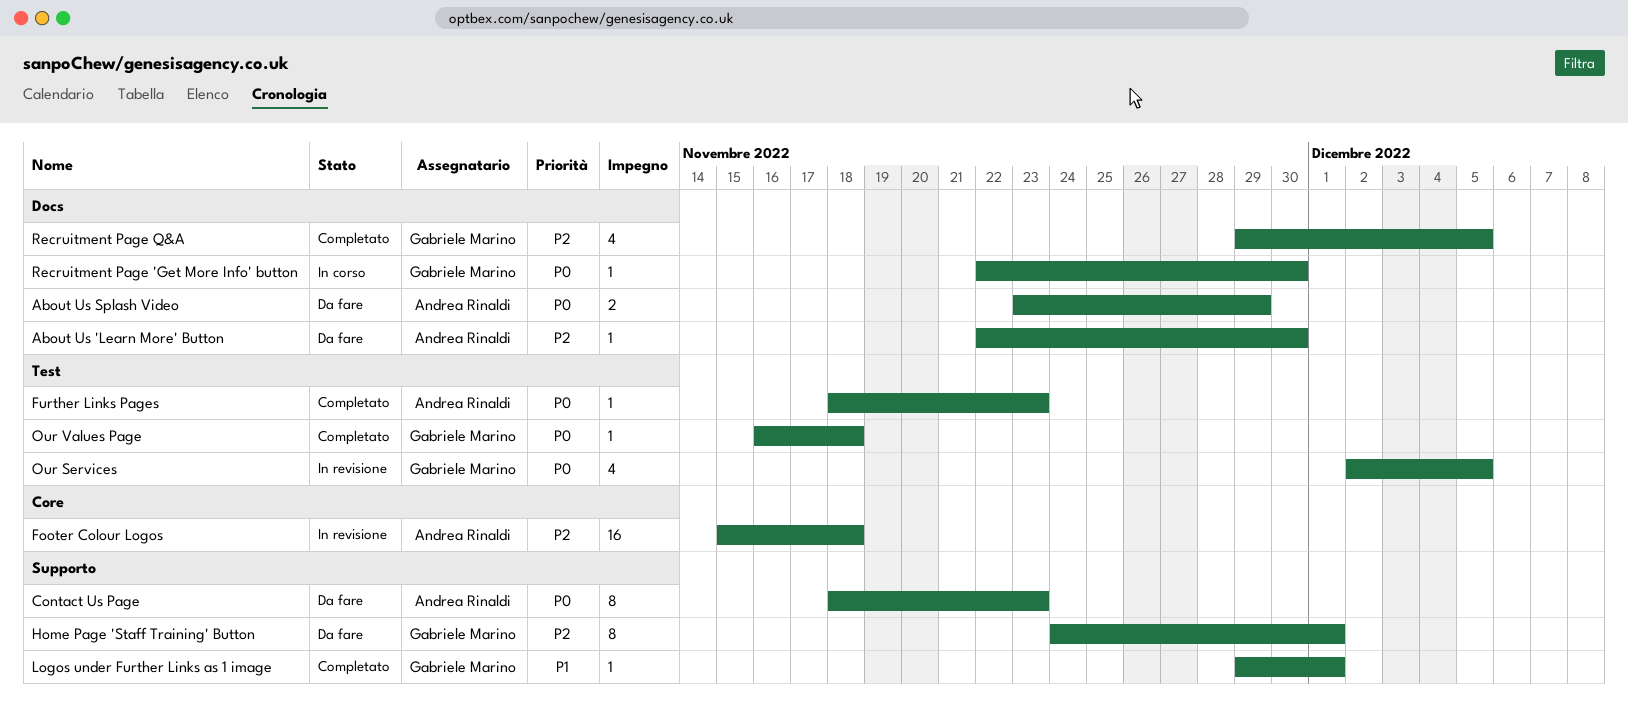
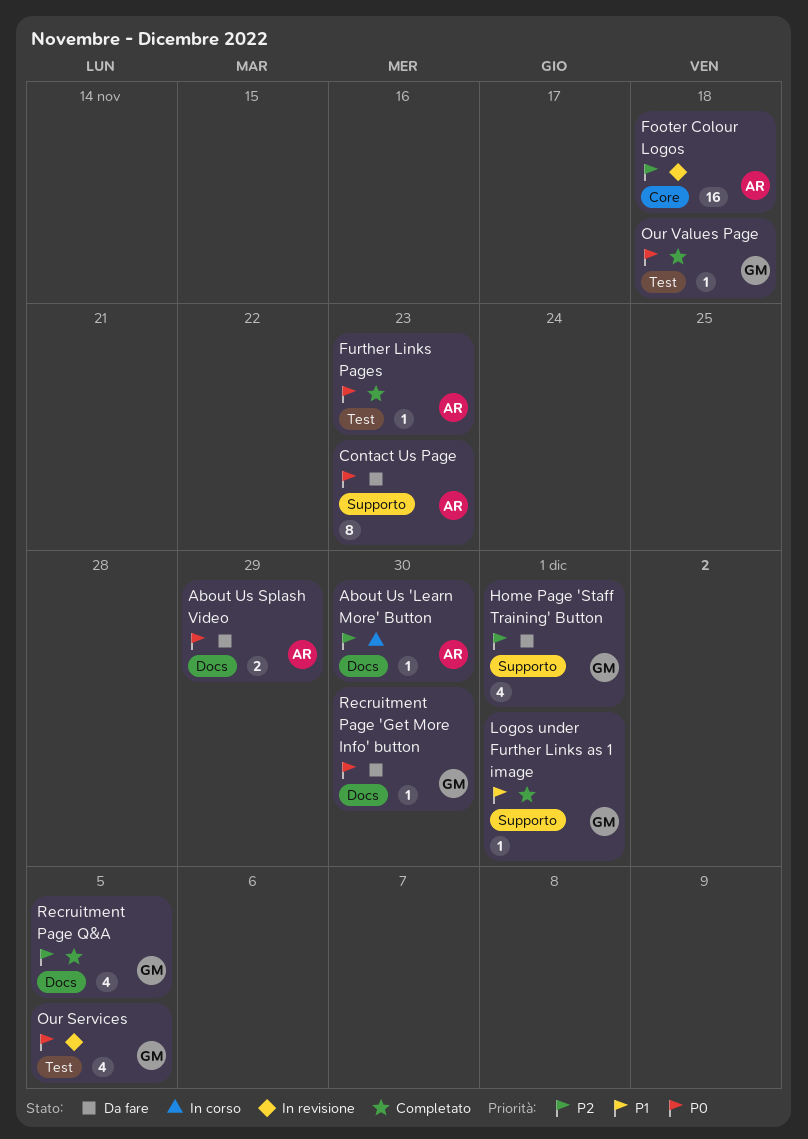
About Us 'Learn More' Button, status: Da fare -> In corso
Home Page 'Staff Training' Button, estimate: 8 -> 4
Recruitment Page 'Get More Info' button, status: In corso -> Da fare

